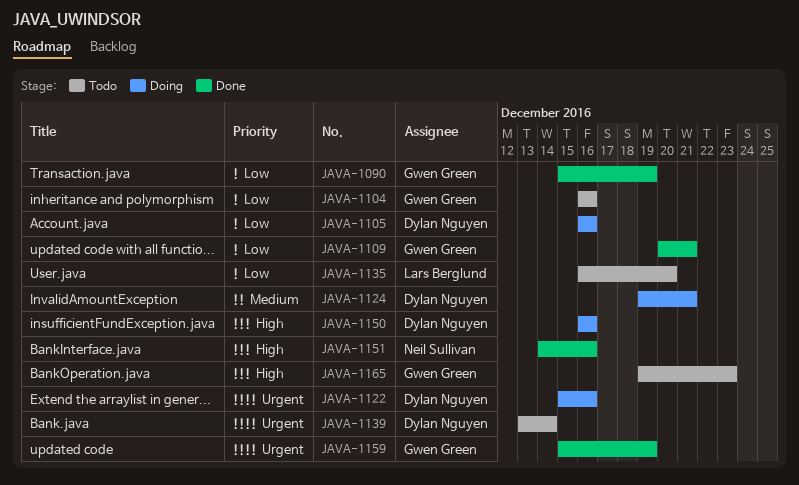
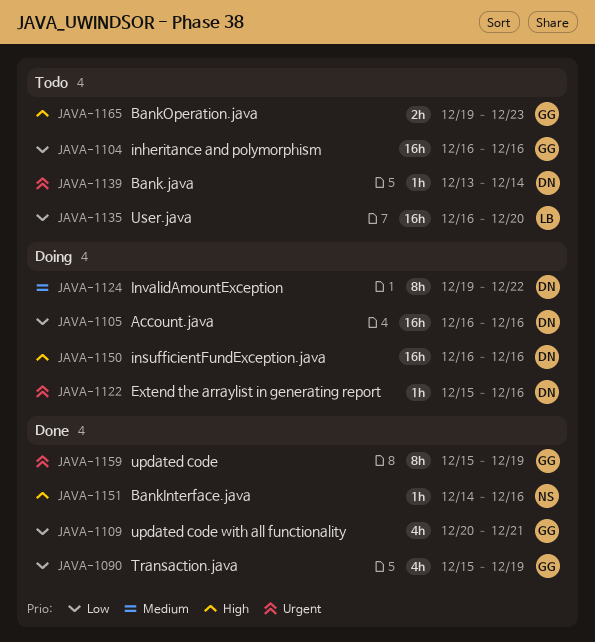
JAVA-1124, due: Dec 21 -> Dec 22

